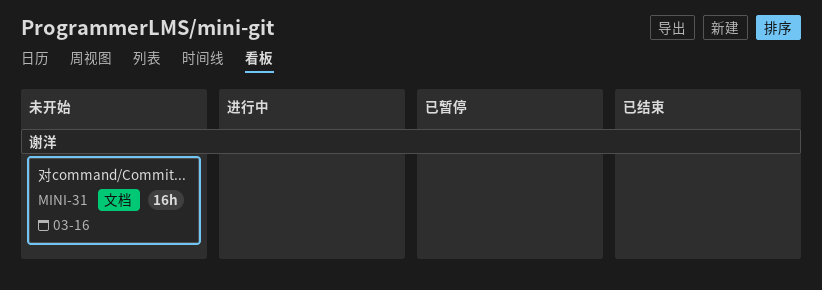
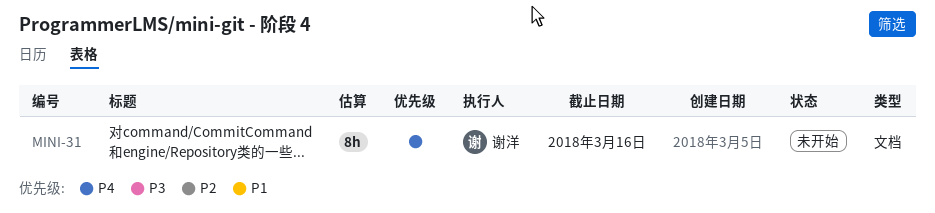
MINI-31, estimate: 16h -> 8h

